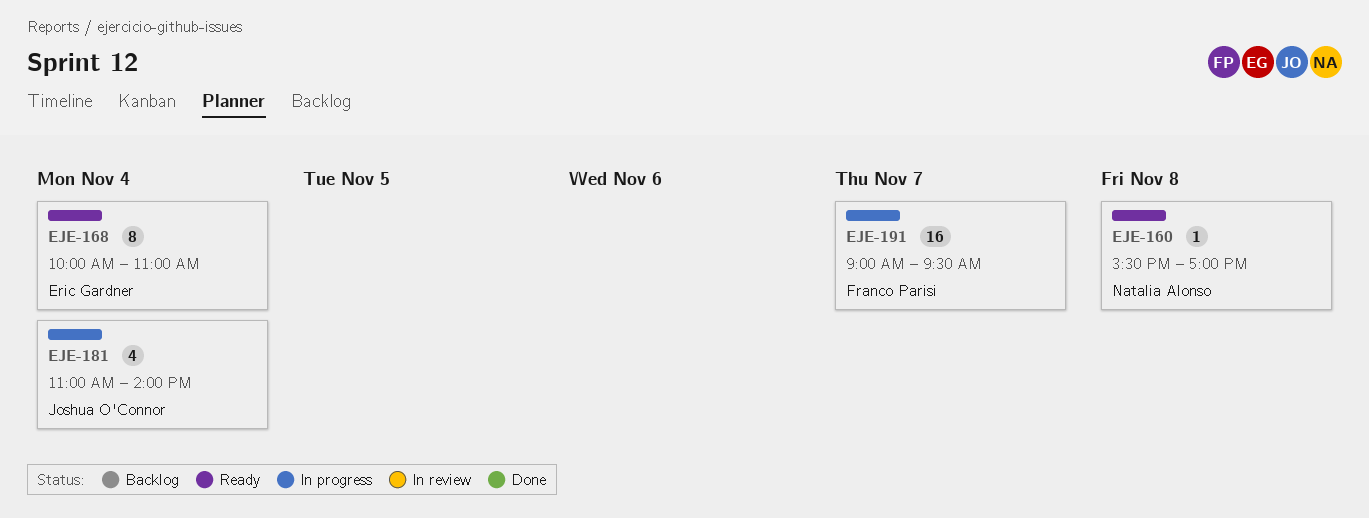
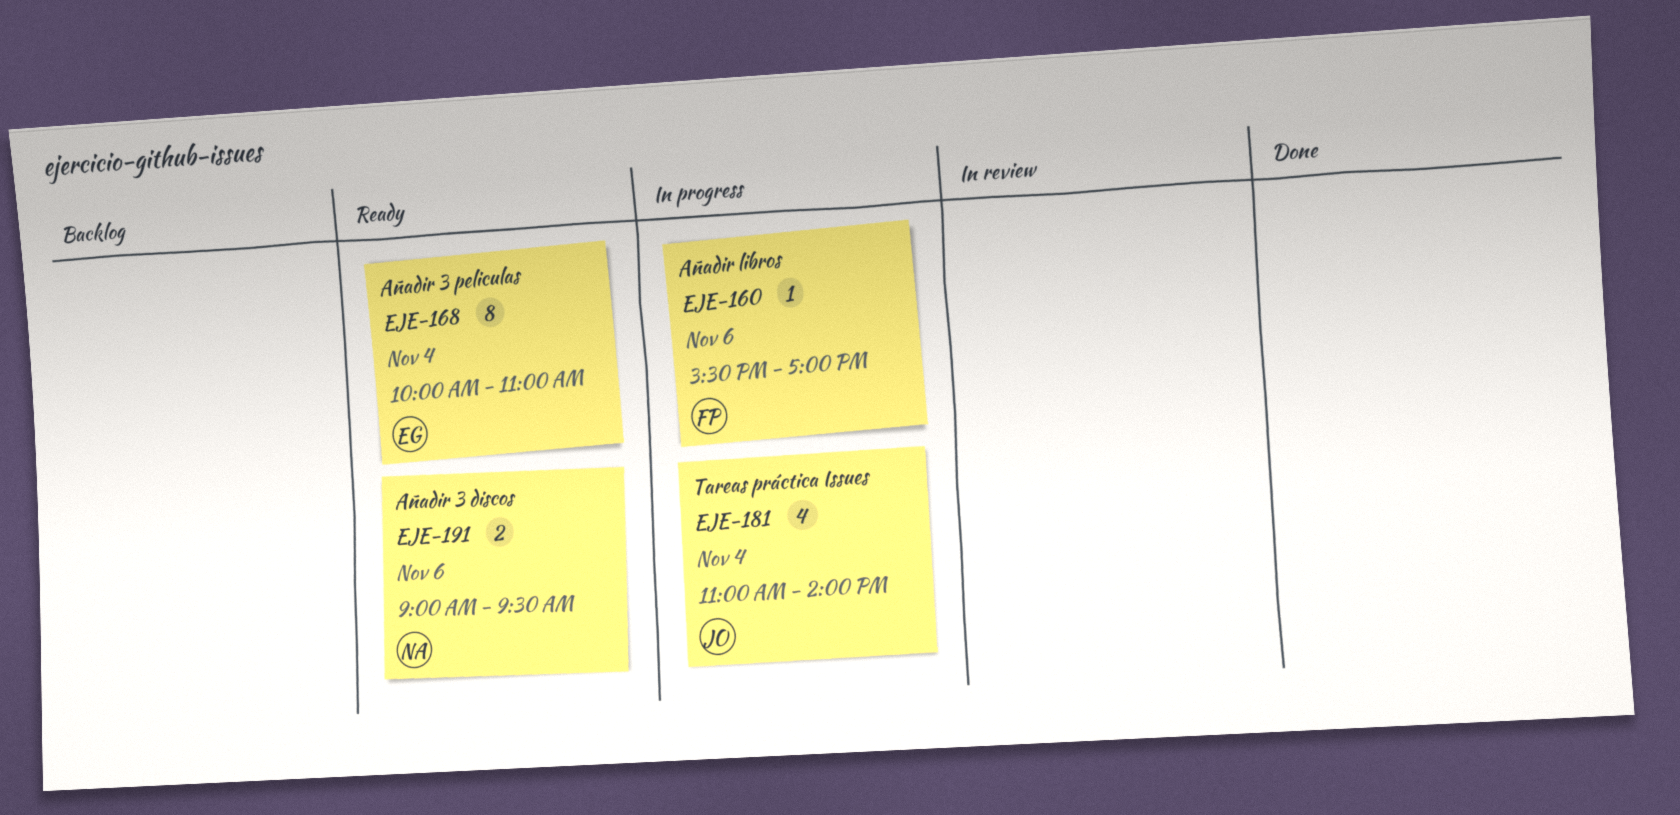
EJE-160, status: Ready -> In progress
EJE-160, owner: Natalia Alonso -> Franco Parisi
EJE-160, day: Nov 8 -> Nov 6
EJE-191, status: In progress -> Ready
EJE-191, owner: Franco Parisi -> Natalia Alonso
EJE-191, estimate: 16 -> 2
EJE-191, day: Nov 7 -> Nov 6

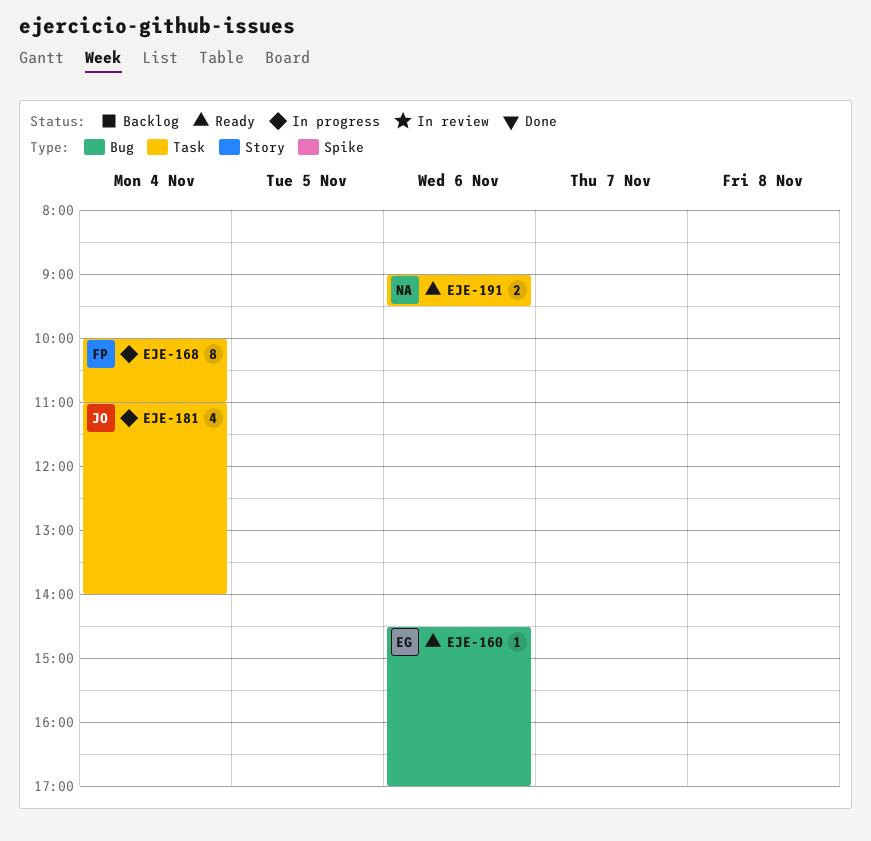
EJE-160, status: In progress -> Ready
EJE-160, owner: FP -> EG
EJE-160, begins: 15:30 -> 14:30
EJE-168, status: Ready -> In progress
EJE-168, owner: EG -> FP

